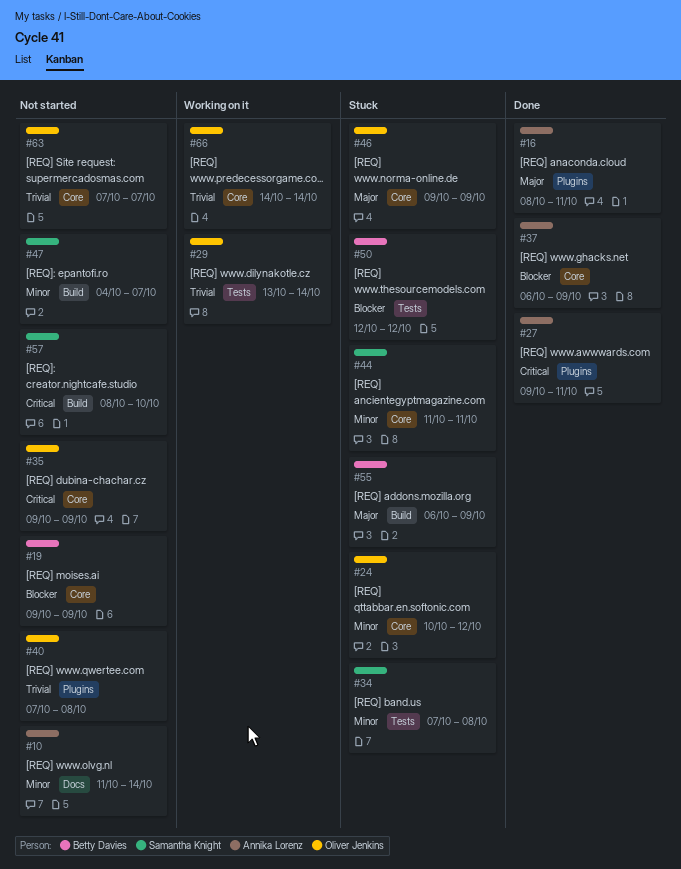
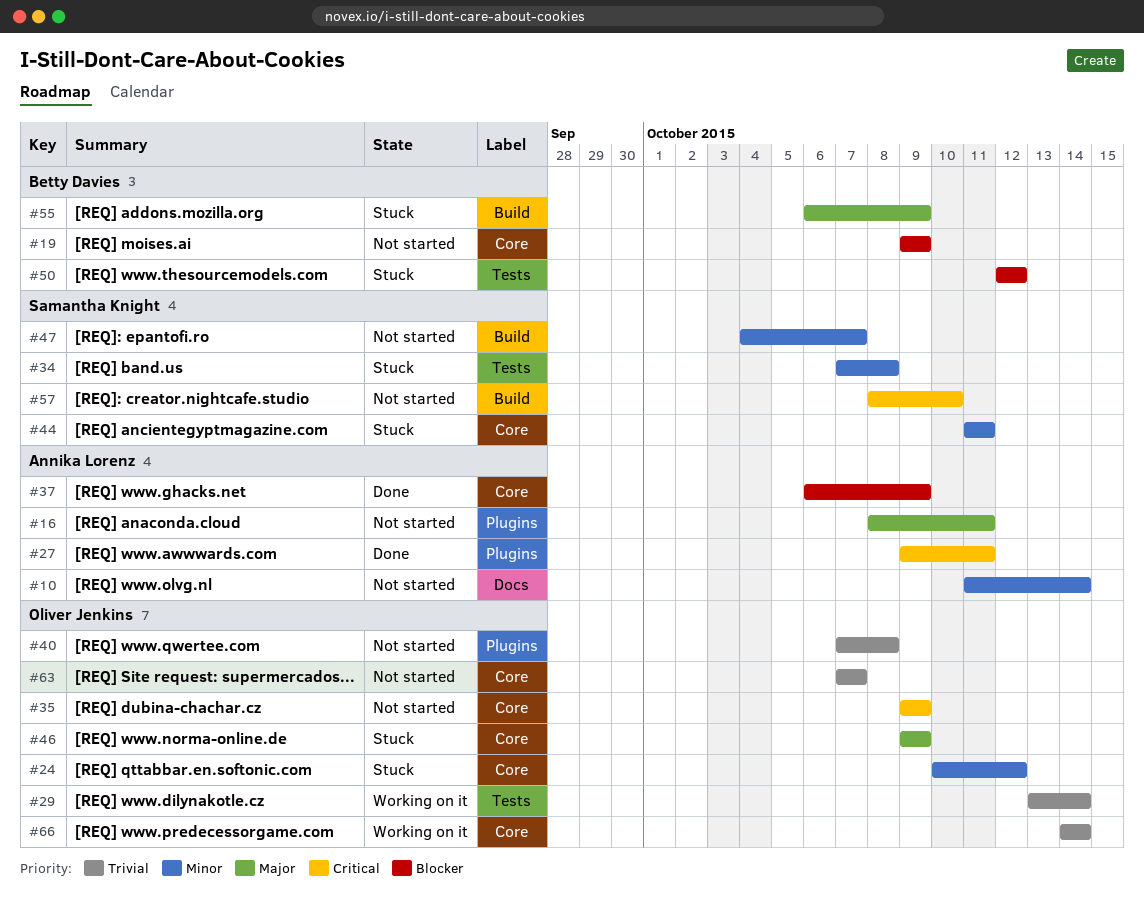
#16, status: Done -> Not started

